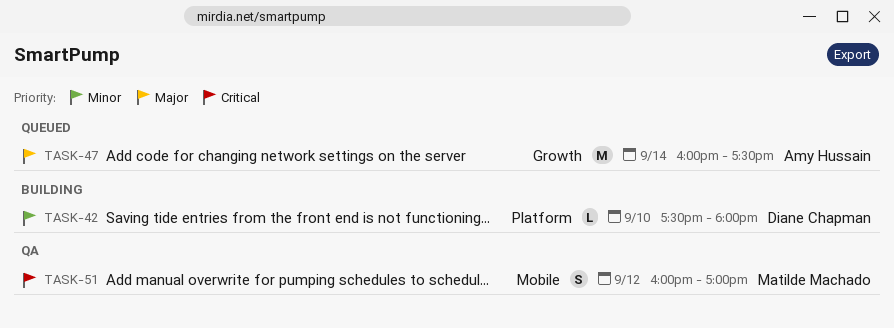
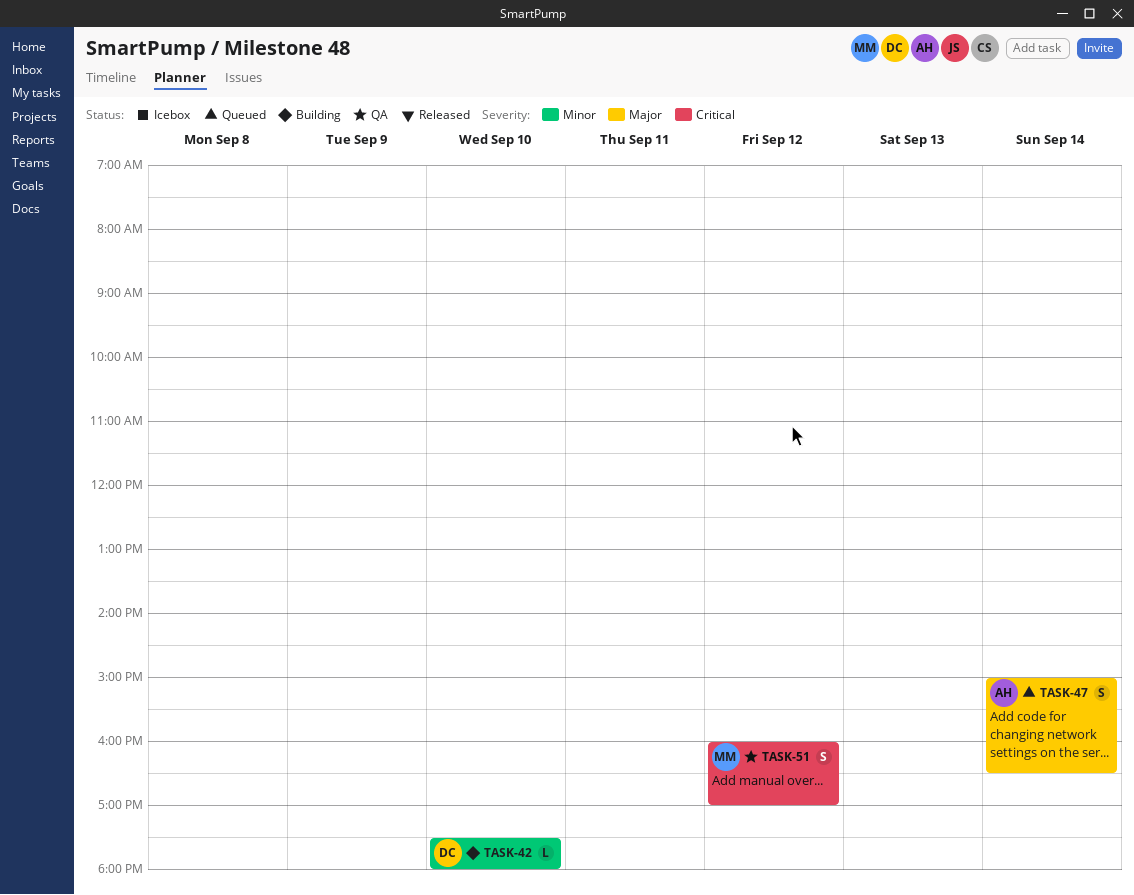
TASK-47, estimate: M -> S
TASK-47, begins: 16:00 -> 15:00
TASK-47, ends: 17:30 -> 16:30

